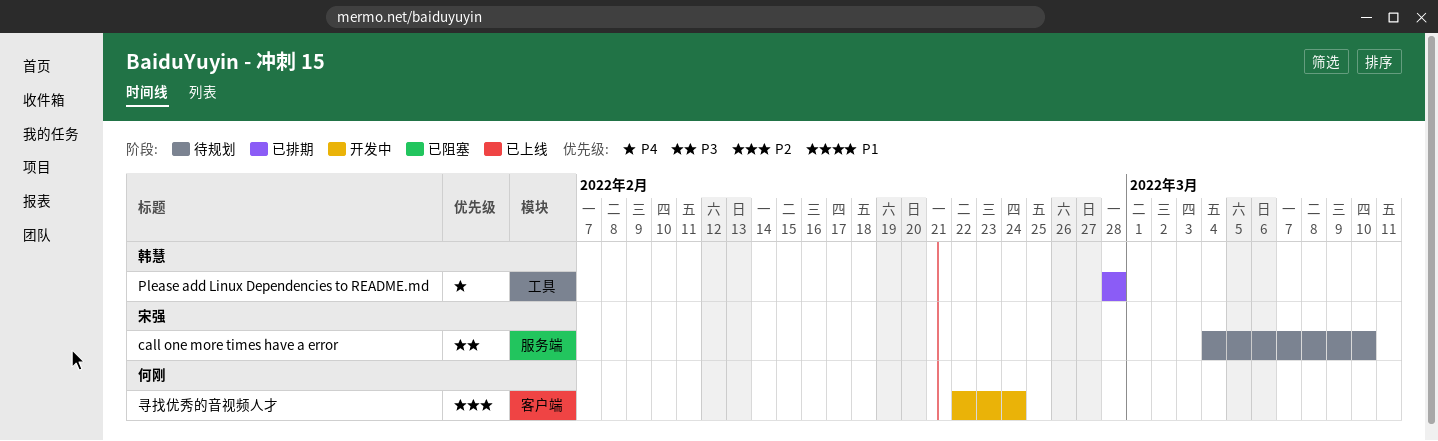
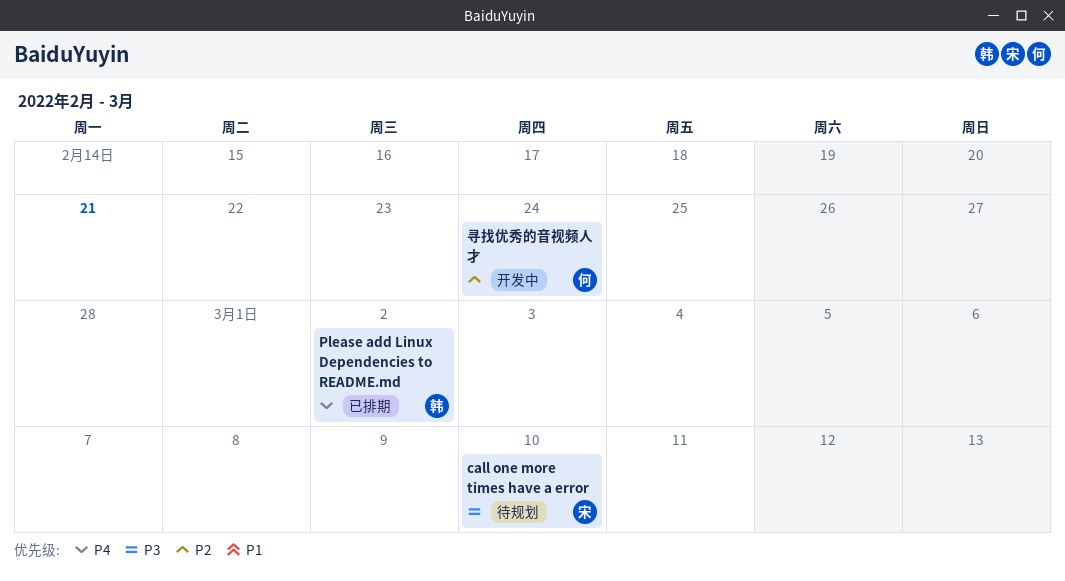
Please add Linux Dependencies to README.md, due: Feb 28 -> Mar 2

